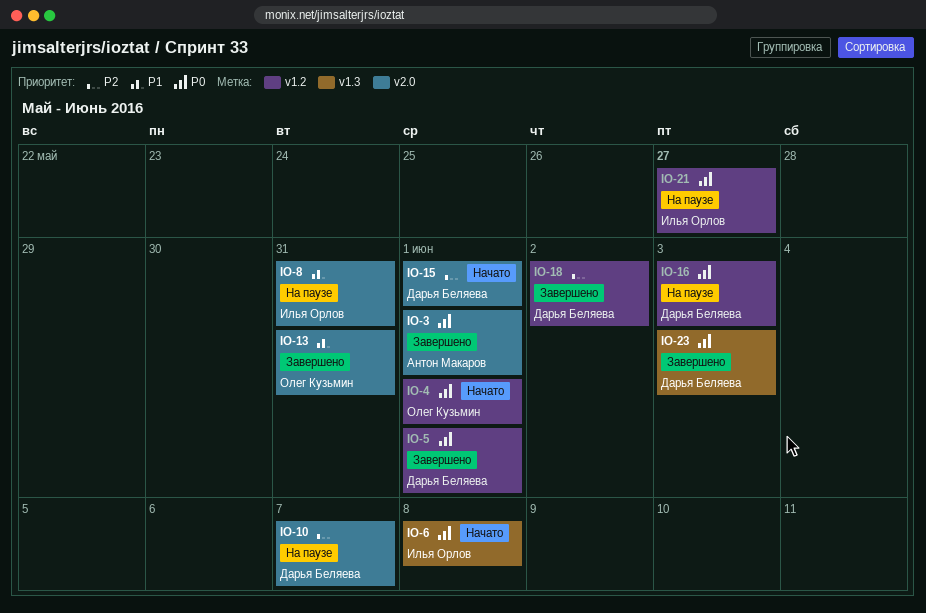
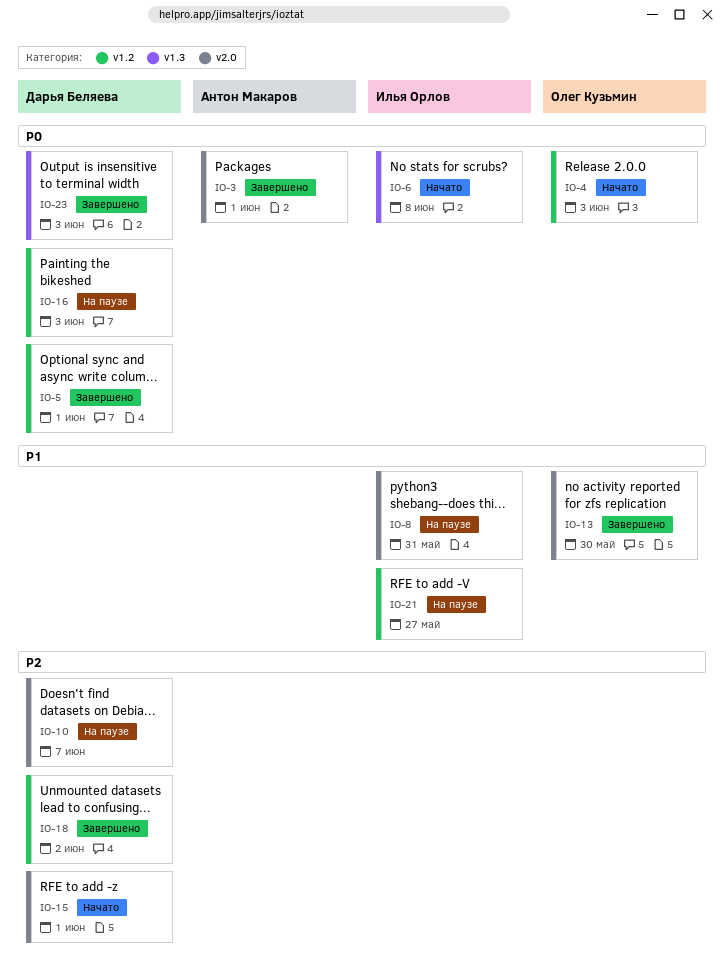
IO-4, due: Jun 1 -> Jun 3
IO-13, due: May 31 -> May 30
IO-21, priority: P0 -> P1

